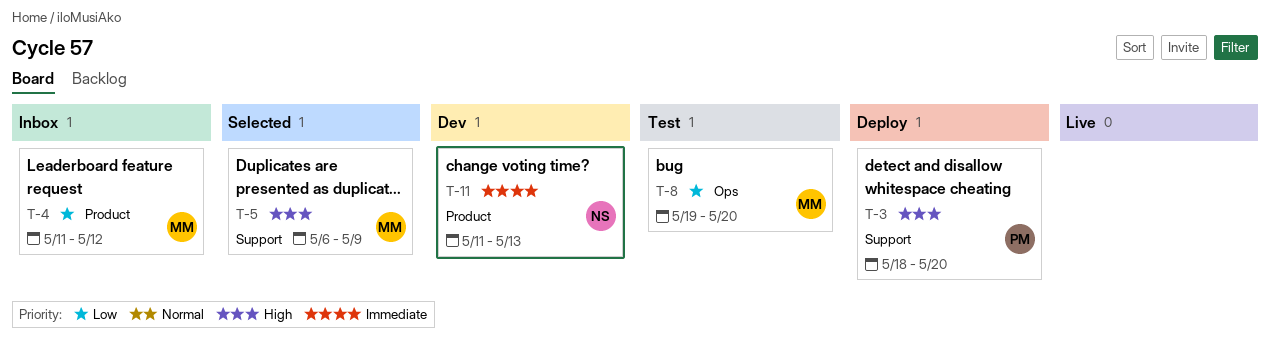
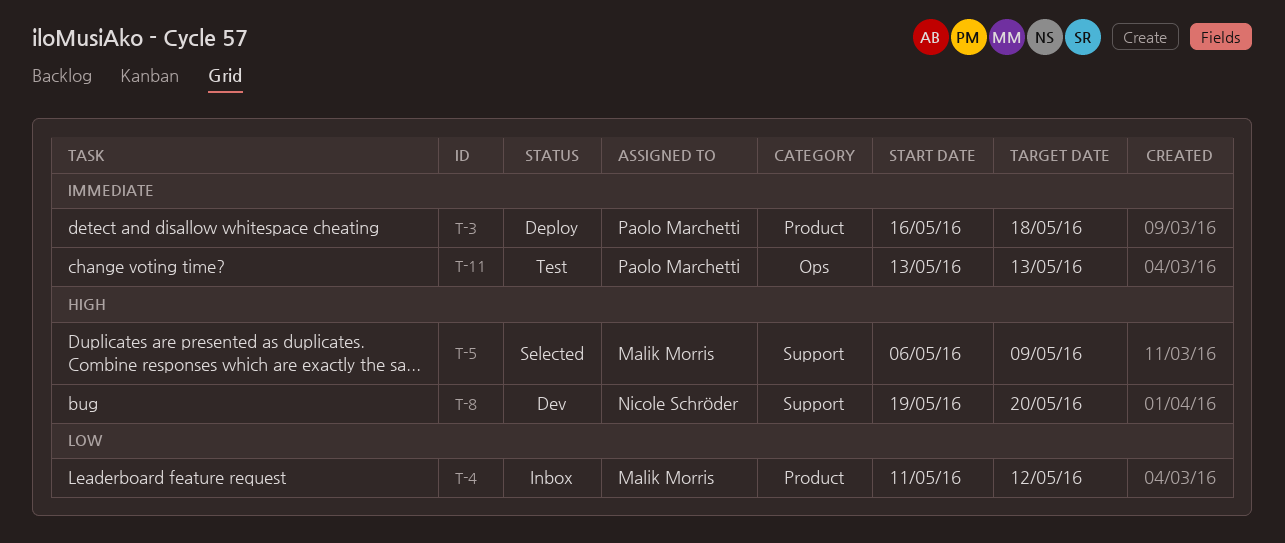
T-3, priority: High -> Immediate
T-3, label: Support -> Product
T-3, start: May 18 -> May 16
T-3, due: May 20 -> May 18
T-8, status: Test -> Dev
T-8, owner: Malik Morris -> Nicole Schröder
T-8, priority: Low -> High
T-8, label: Ops -> Support
T-11, status: Dev -> Test
T-11, owner: Nicole Schröder -> Paolo Marchetti
T-11, label: Product -> Ops
T-11, start: May 11 -> May 13

